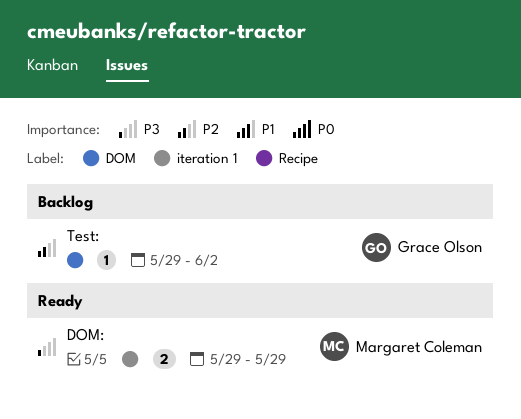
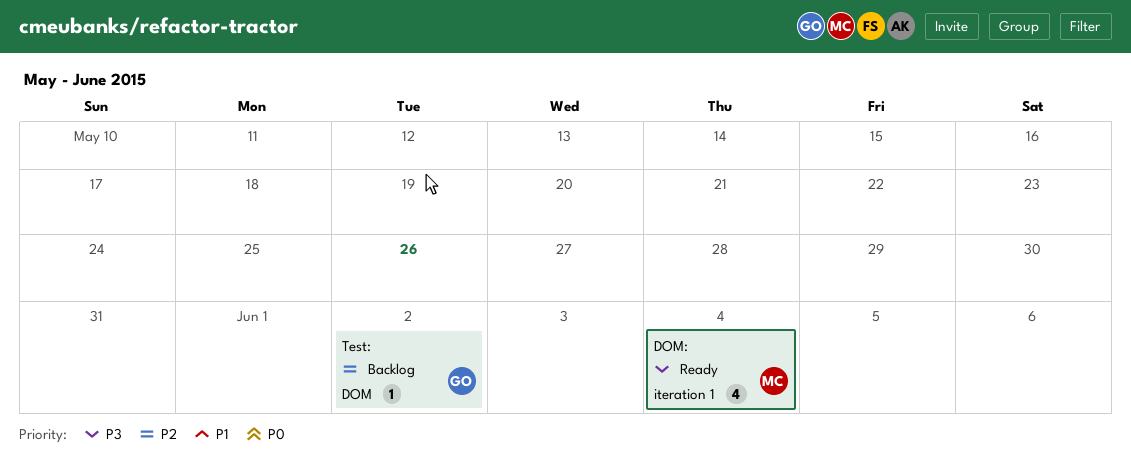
DOM:, estimate: 2 -> 4
DOM:, due: May 29 -> Jun 4

